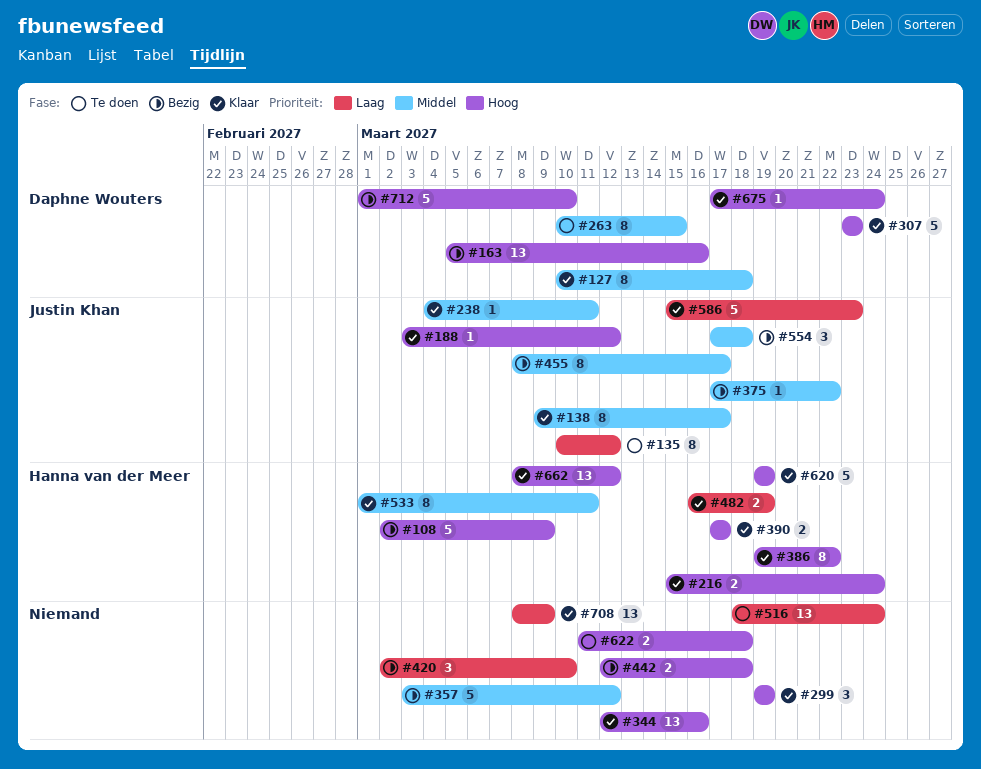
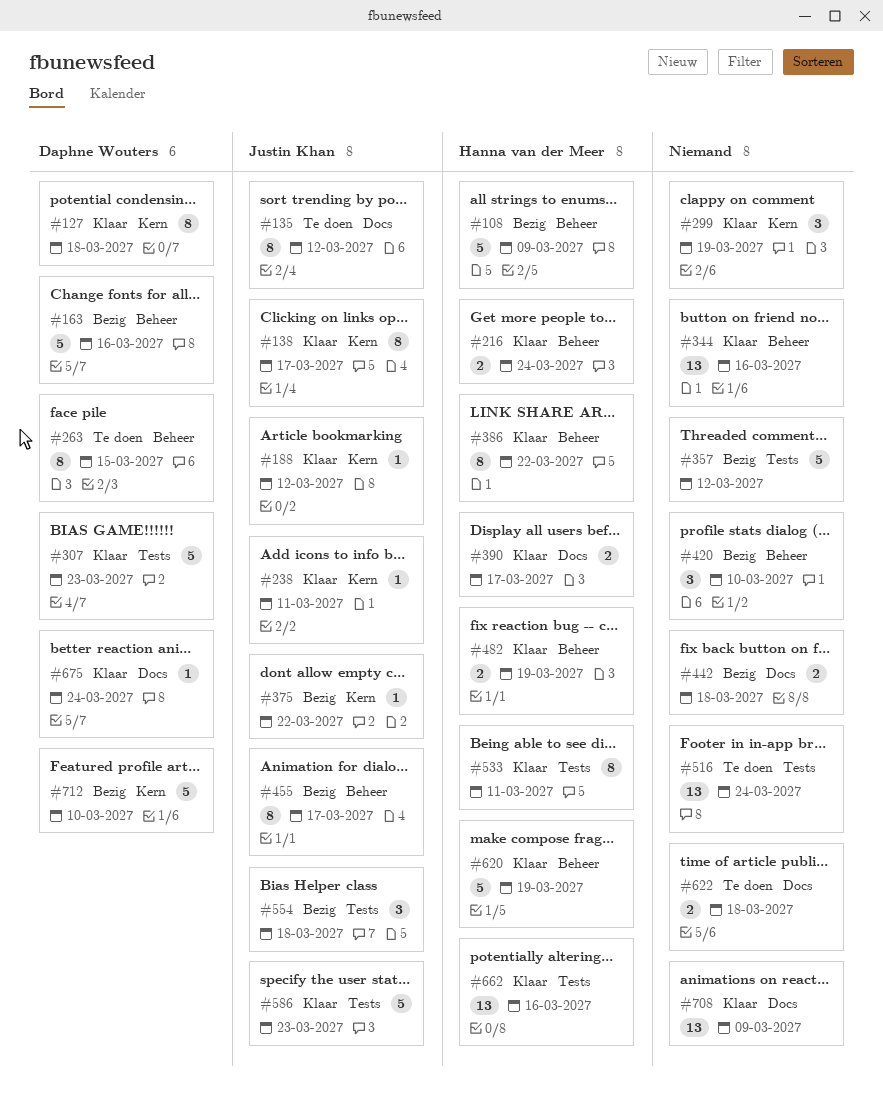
#163, estimate: 13 -> 5
#662, due: Mar 12 -> Mar 16

